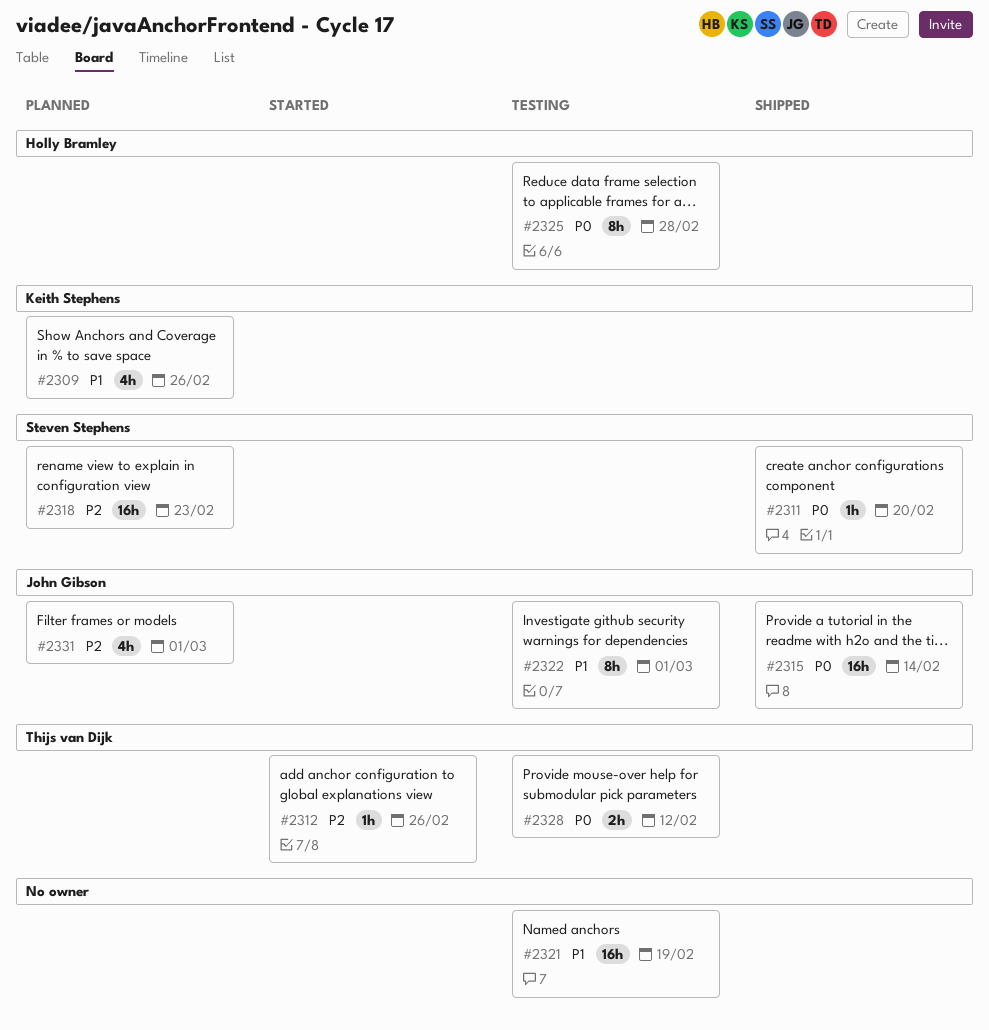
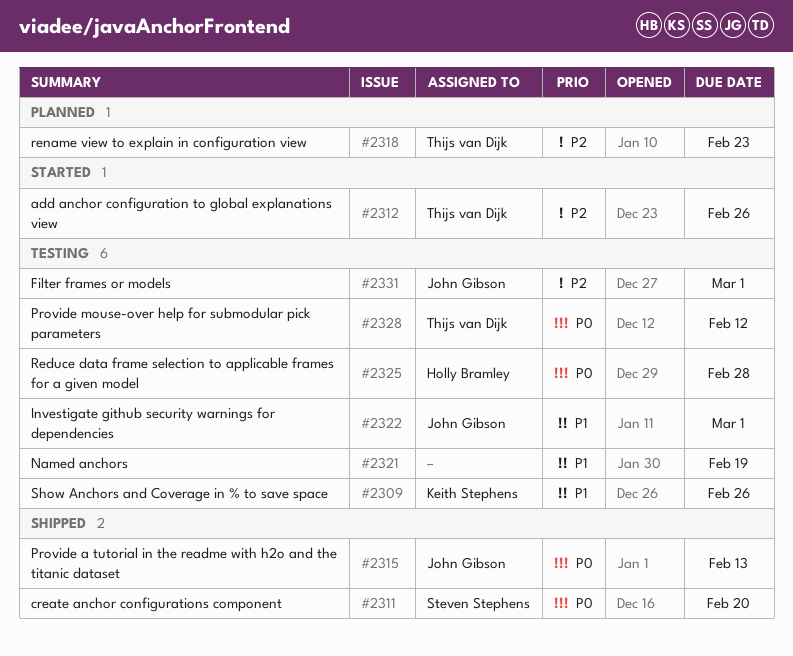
#2309, status: Planned -> Testing
#2315, due: Feb 14 -> Feb 13
#2318, owner: Steven Stephens -> Thijs van Dijk
#2331, status: Planned -> Testing

